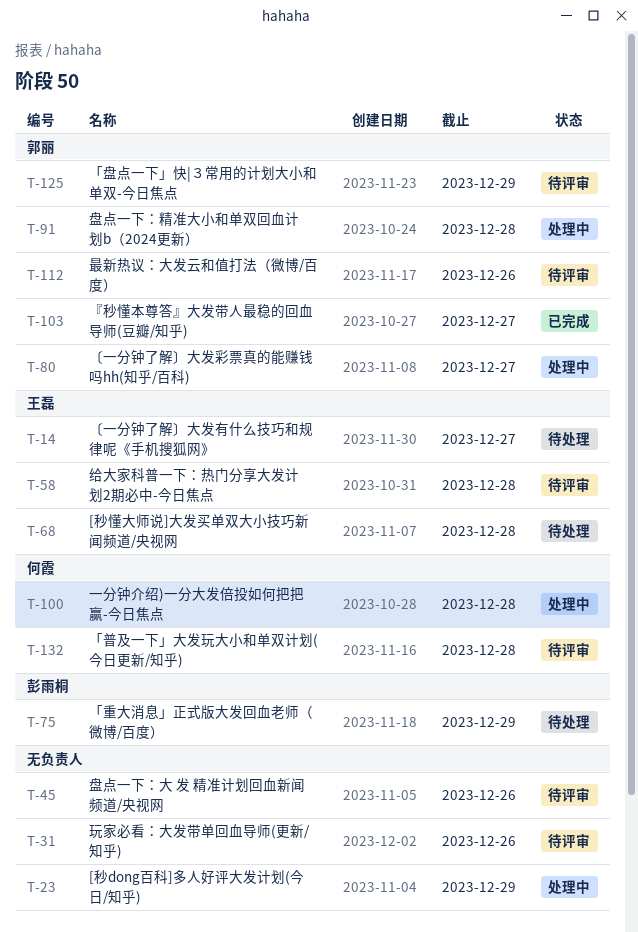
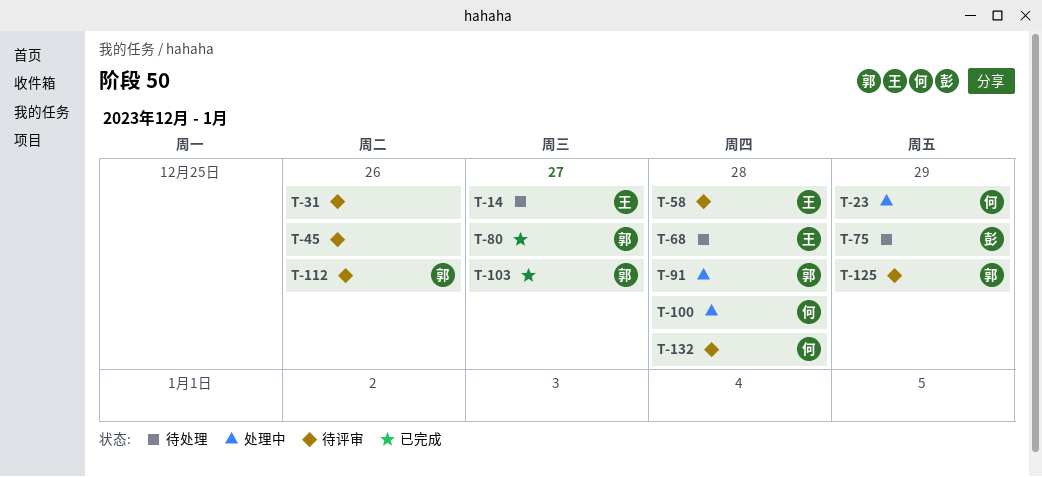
T-23, owner: none -> 何霞
T-80, status: 处理中 -> 已完成

